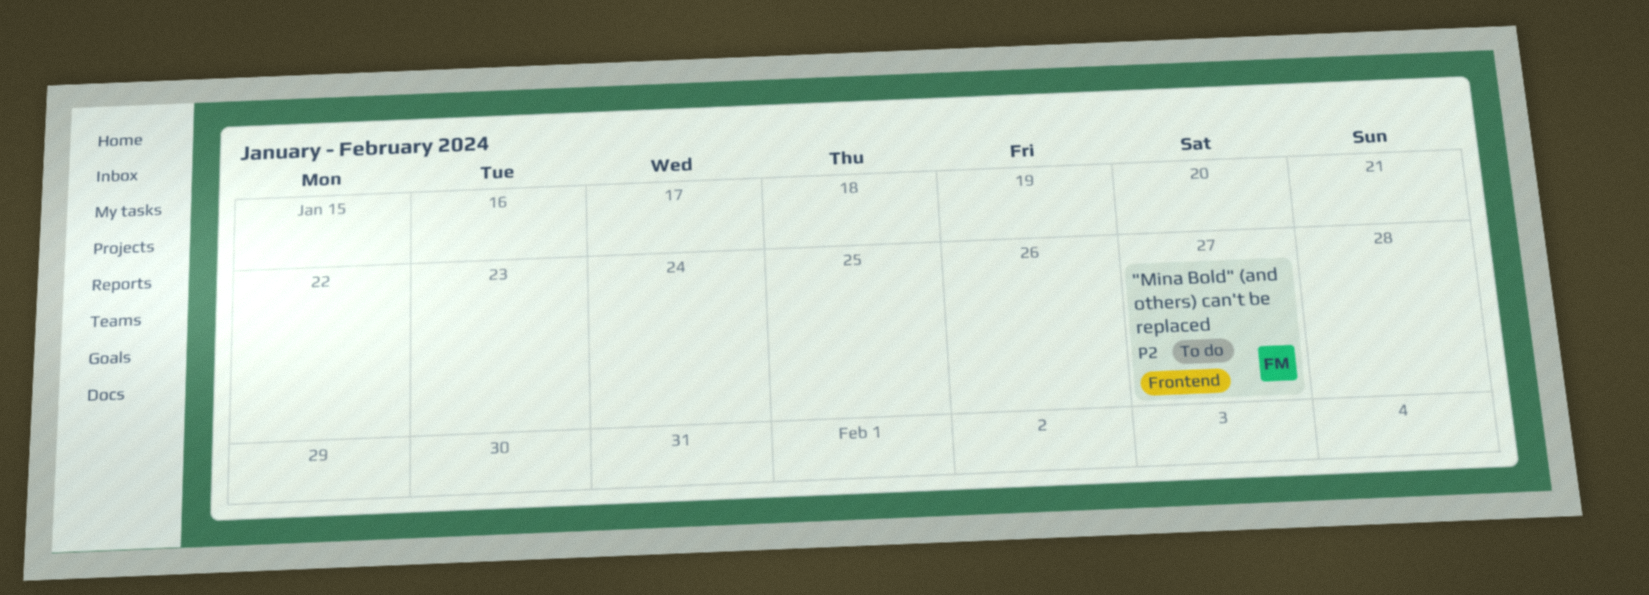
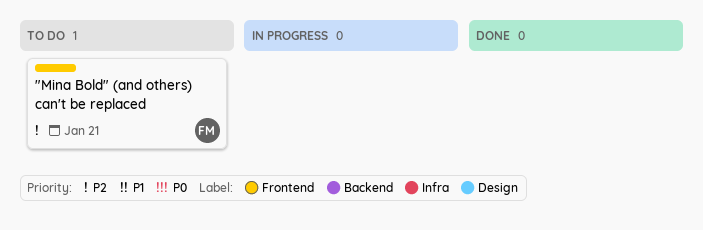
"Mina Bold" (and others) can't be replaced, due: Jan 27 -> Jan 21

